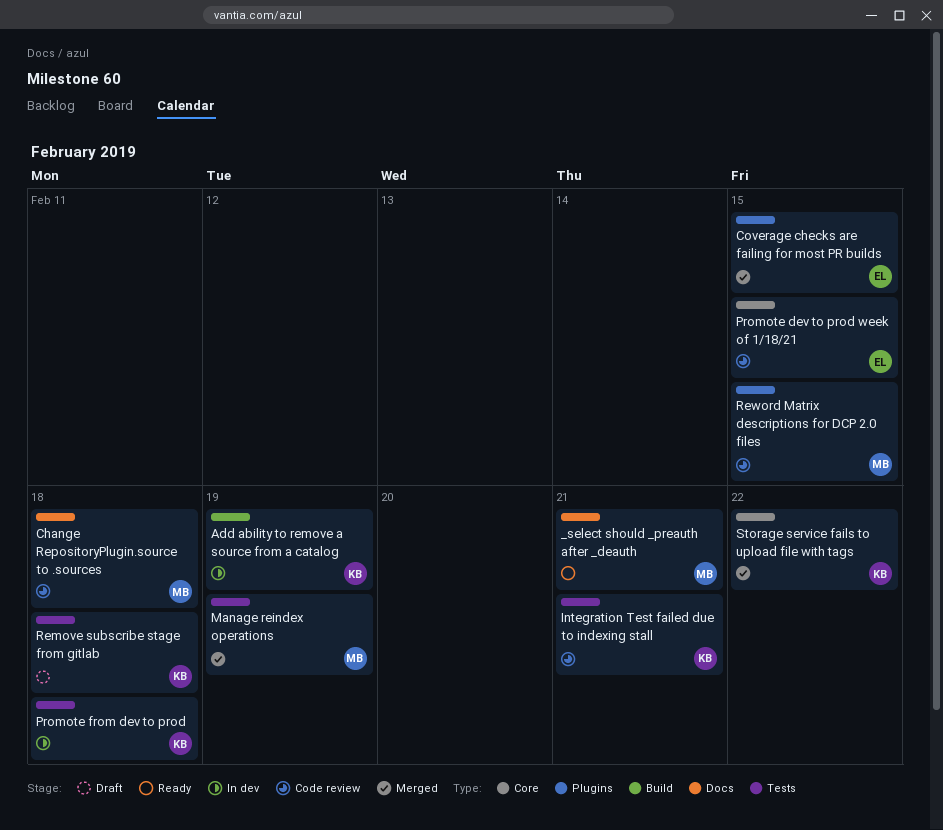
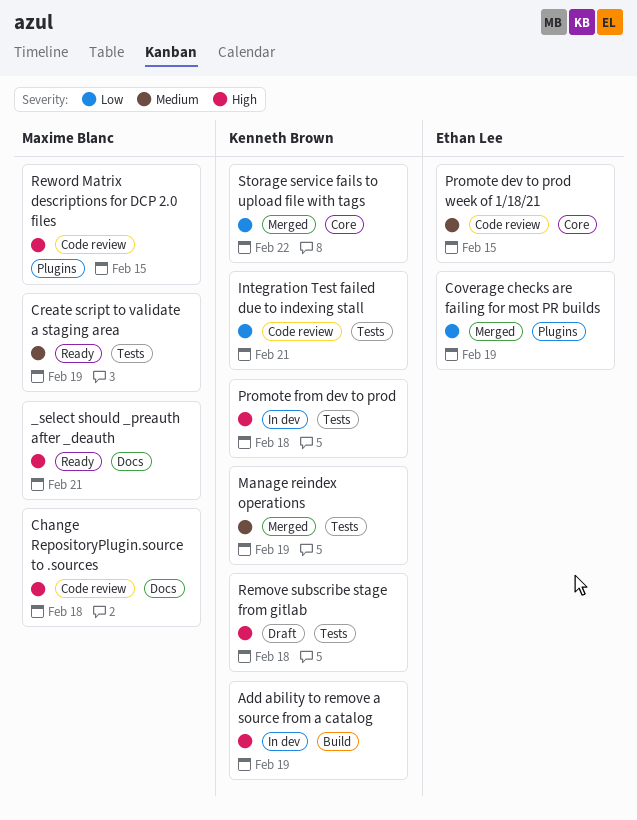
Coverage checks are failing for most PR builds, due: Feb 15 -> Feb 19
Create script to validate a staging area: none -> present
Manage reindex operations, owner: Maxime Blanc -> Kenneth Brown

